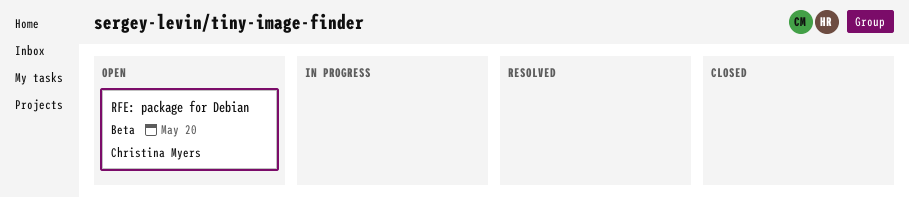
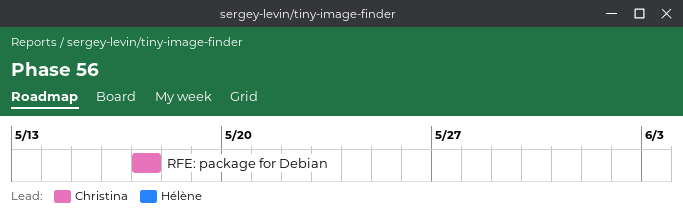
RFE: package for Debian, due: May 20 -> May 17

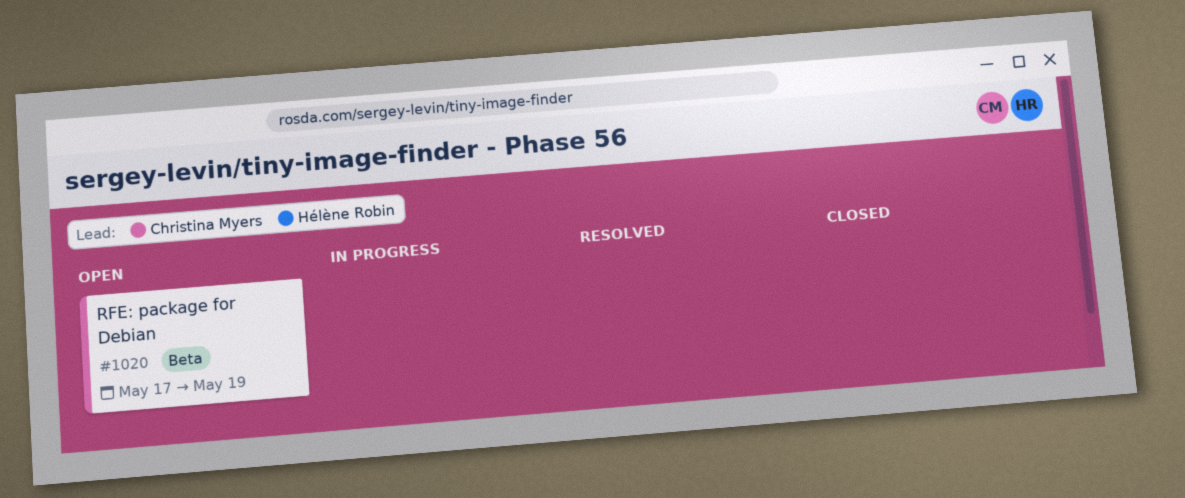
RFE: package for Debian, due: May 17 -> May 19

